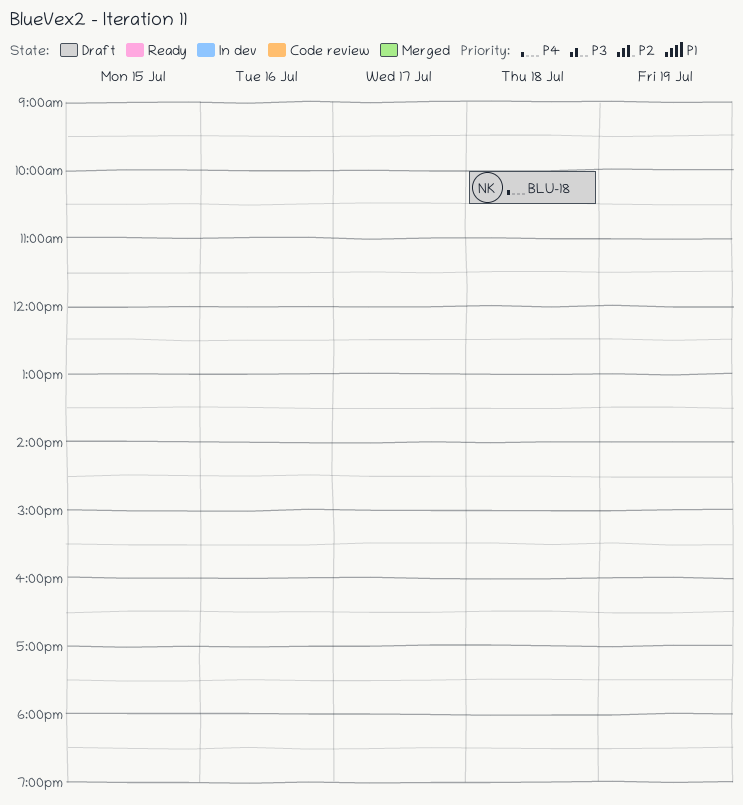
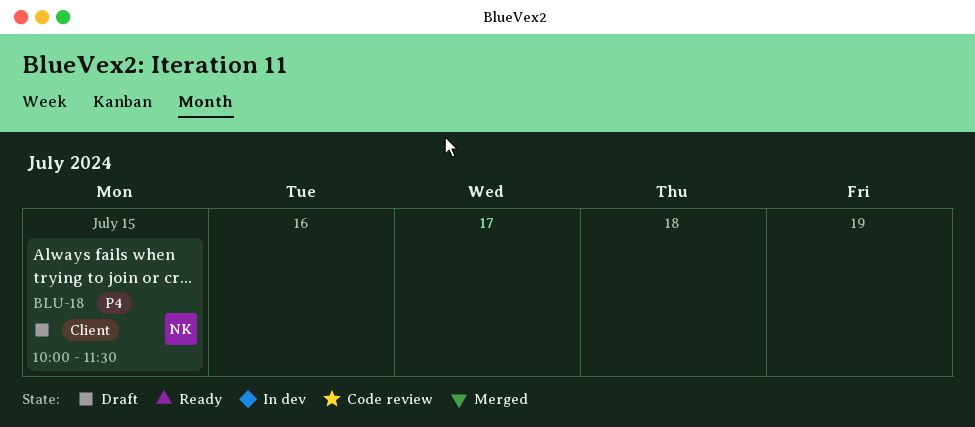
BLU-18, day: Jul 18 -> Jul 15
BLU-18, ends: 10:30 -> 11:30

